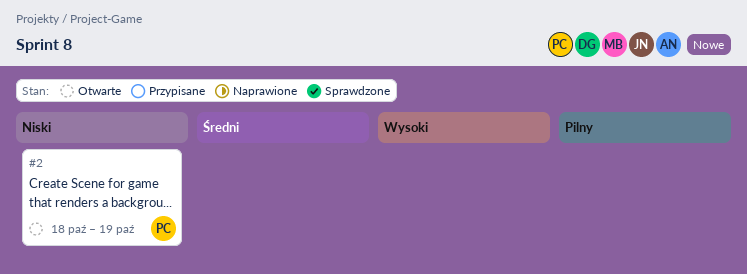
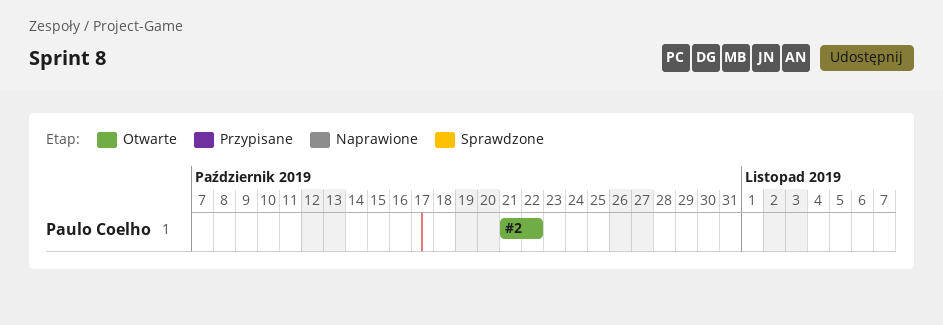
#2, start: Oct 18 -> Oct 21
#2, due: Oct 19 -> Oct 22

